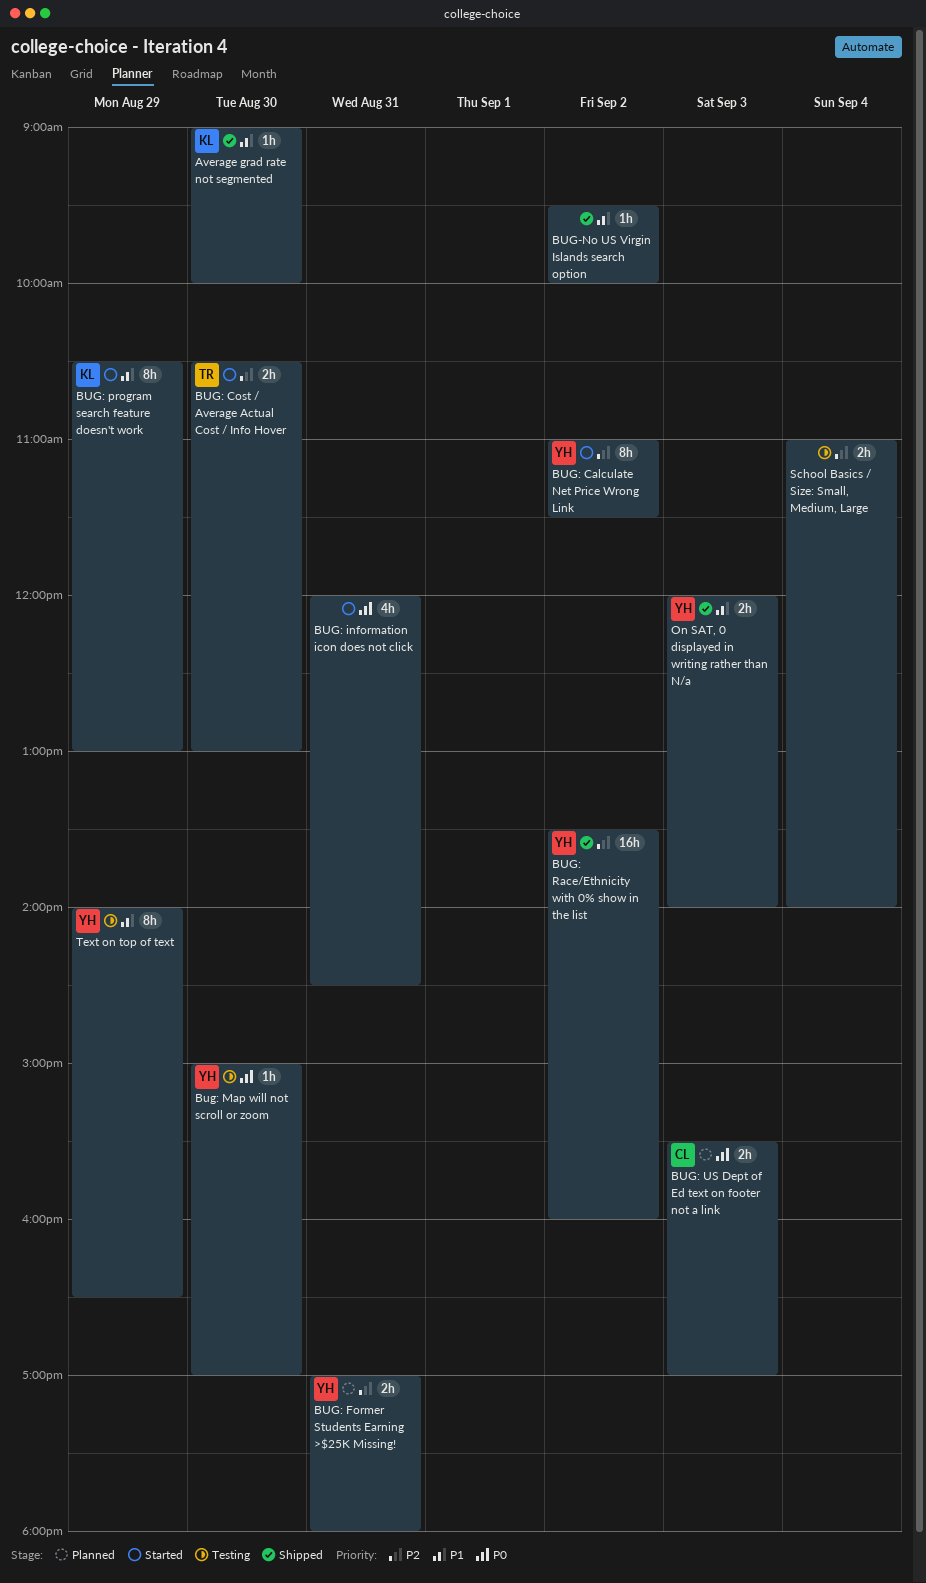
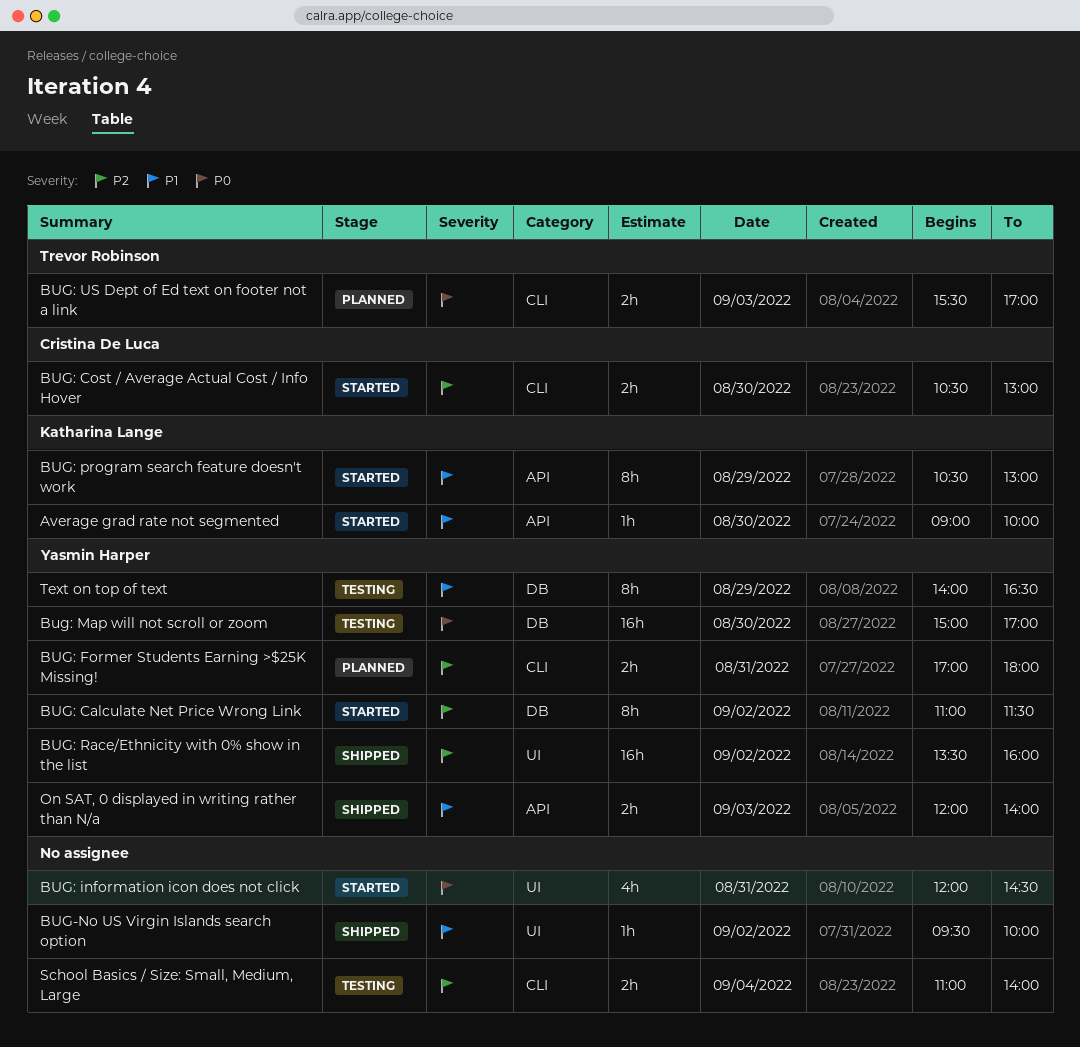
Average grad rate not segmented, status: Shipped -> Started
BUG: Cost / Average Actual Cost / Info Hover, owner: Trevor Robinson -> Cristina De Luca
Bug: Map will not scroll or zoom, estimate: 1h -> 16h
BUG: US Dept of Ed text on footer not a link, owner: Cristina De Luca -> Trevor Robinson

